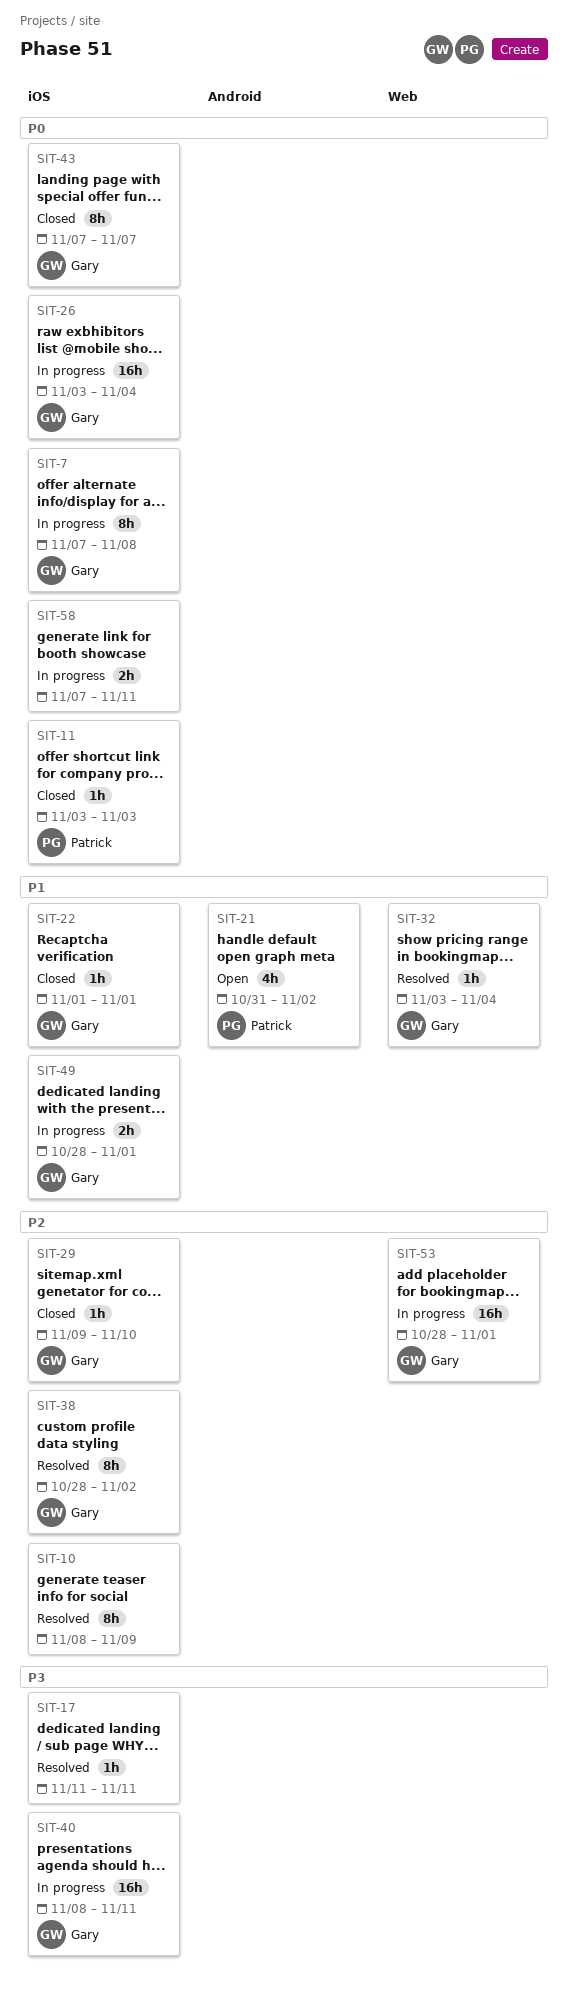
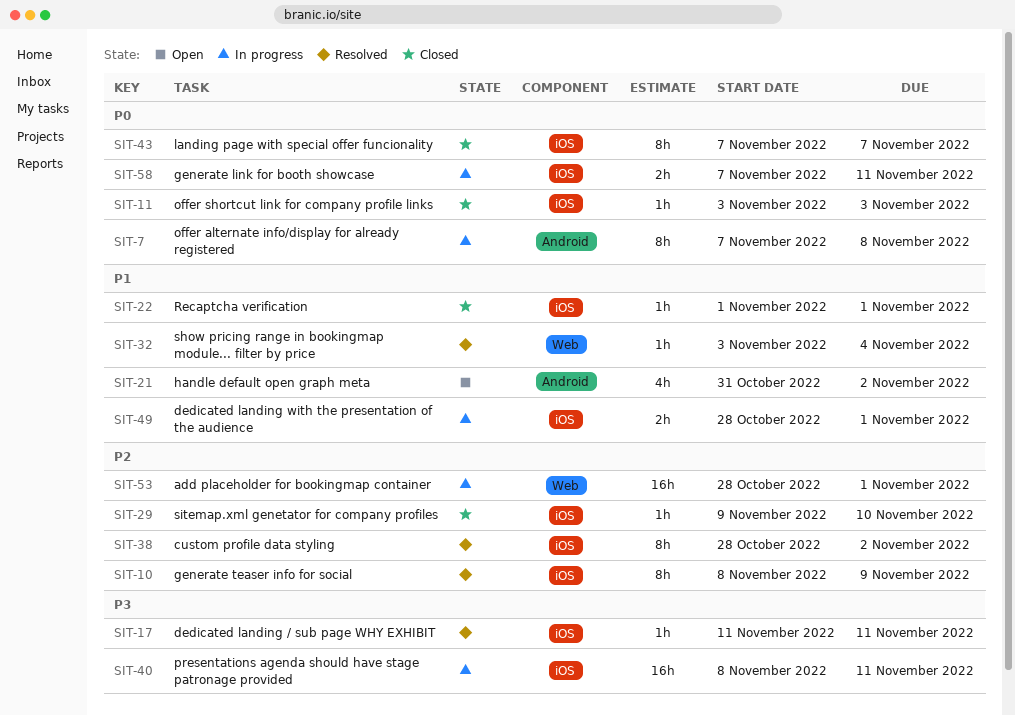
SIT-7, label: iOS -> Android
SIT-26: present -> none

